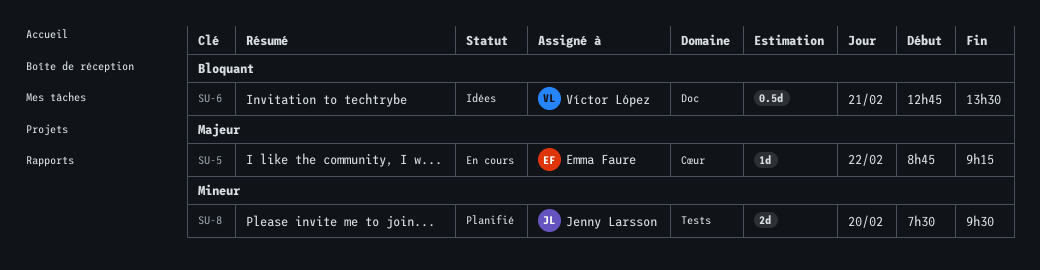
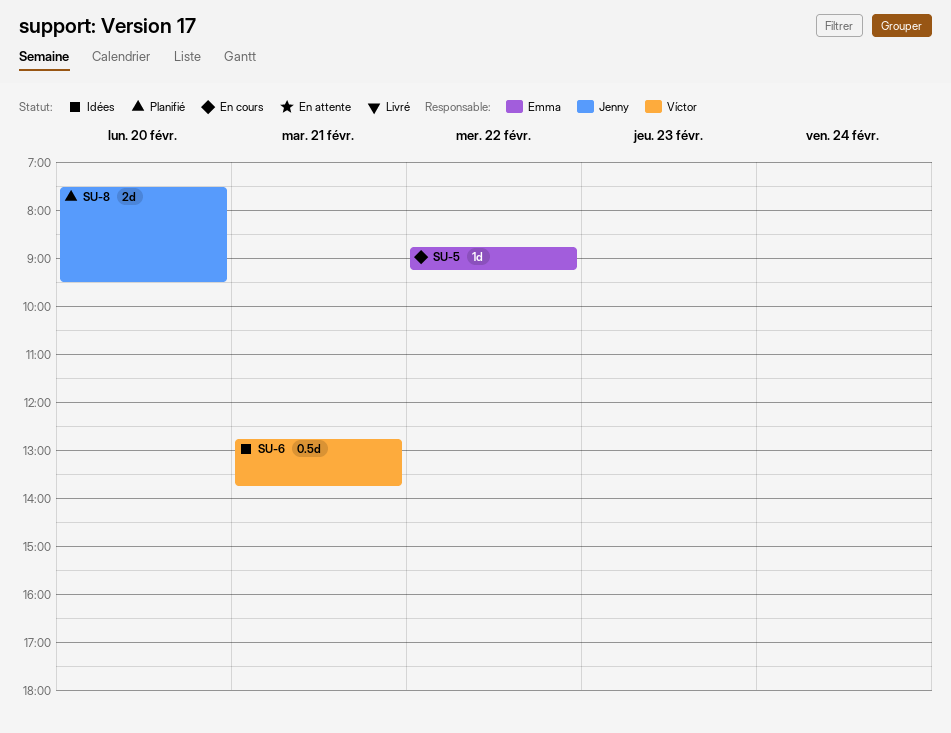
SU-6, ends: 13:30 -> 13:45

